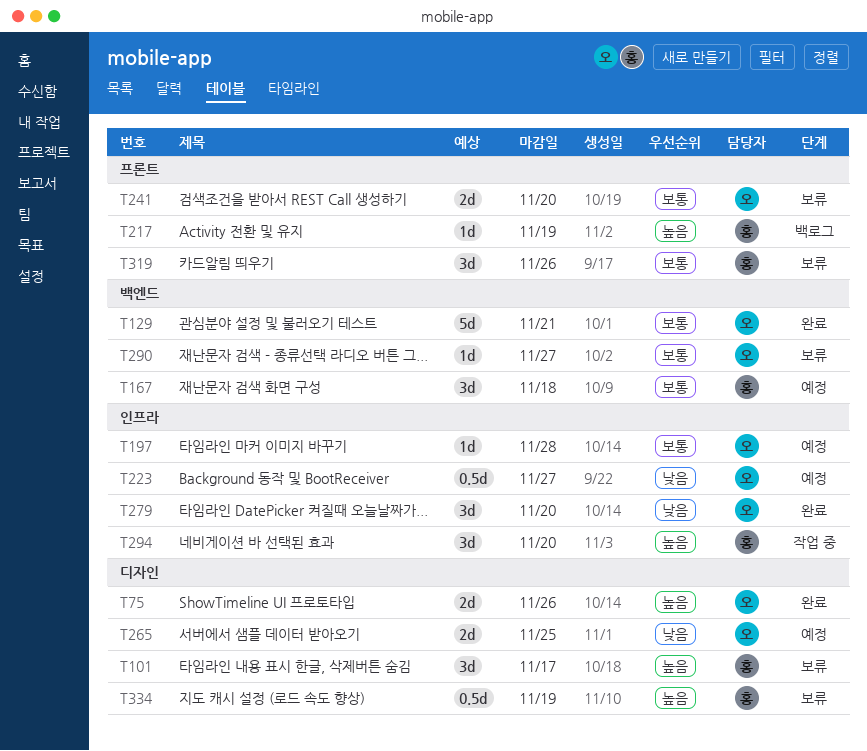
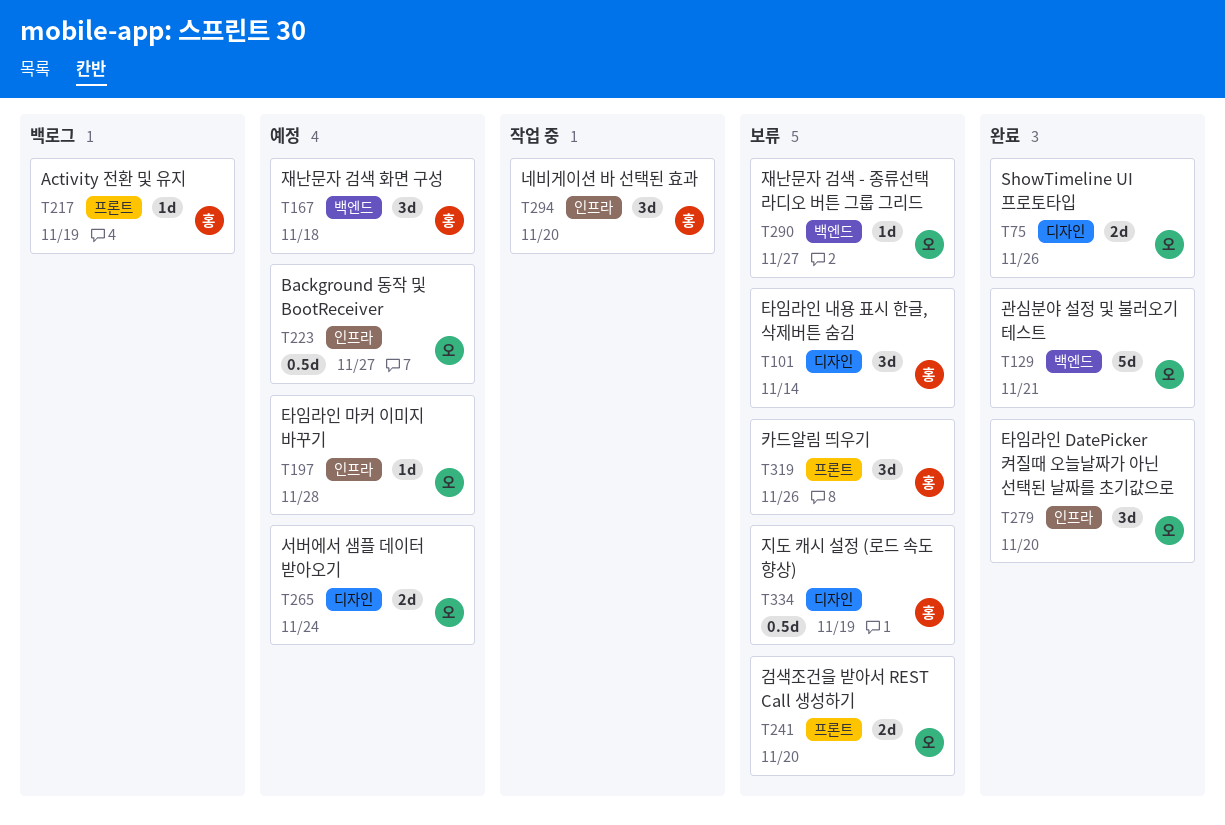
T101, due: Nov 17 -> Nov 14
T265, due: Nov 25 -> Nov 24

